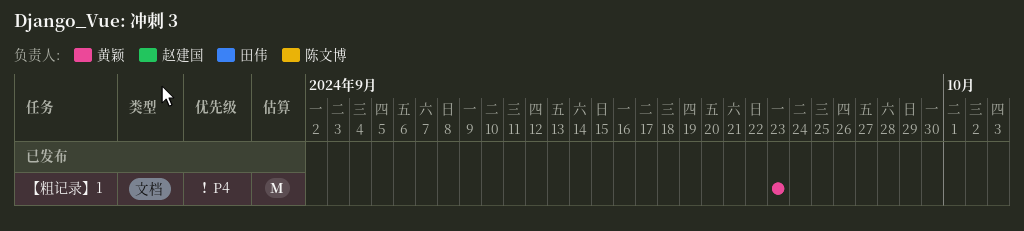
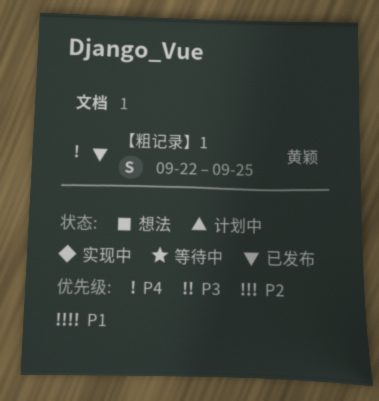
【粗记录】1, estimate: M -> S
【粗记录】1, start: Sep 23 -> Sep 22
【粗记录】1, due: Sep 23 -> Sep 25

